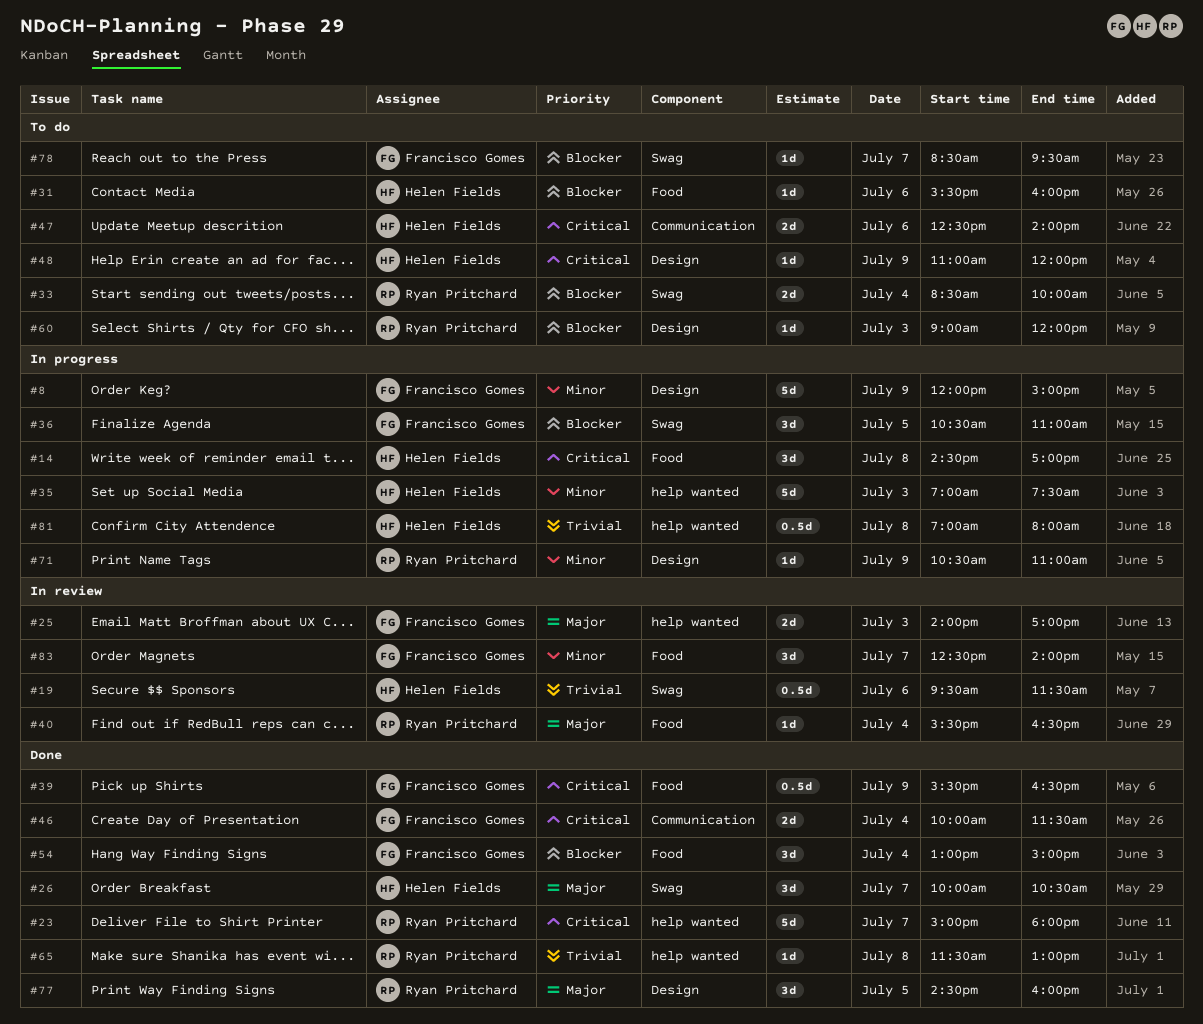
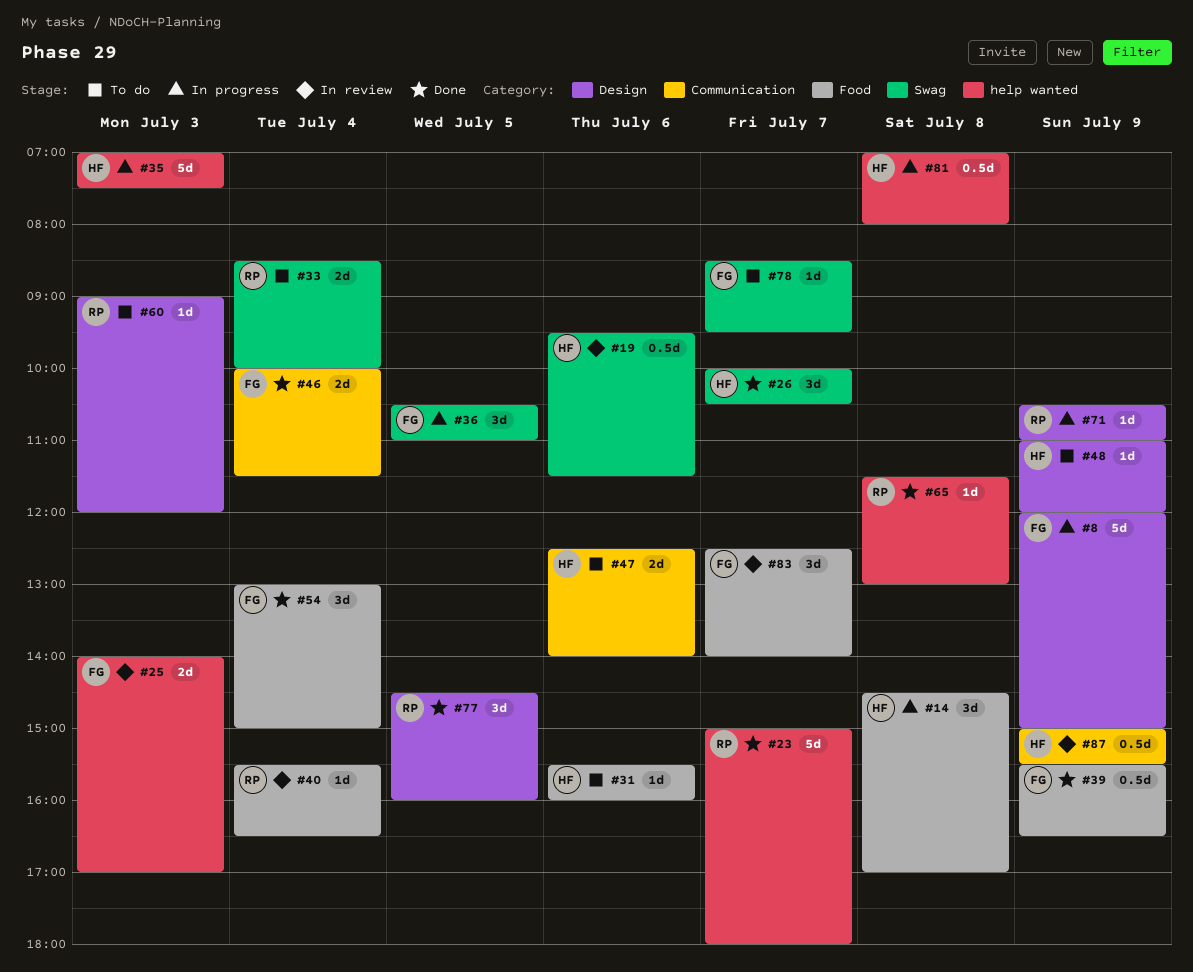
#87: none -> present

